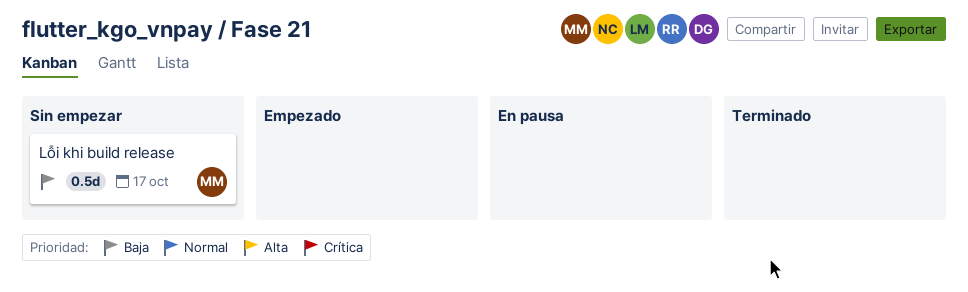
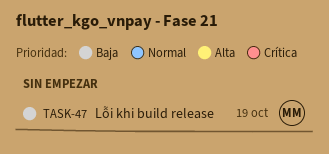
Lỗi khi build release, due: Oct 17 -> Oct 19

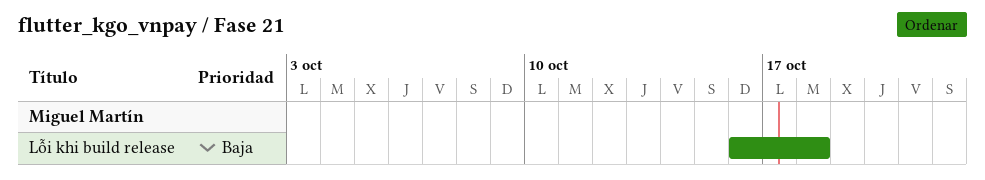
Lỗi khi build release, due: Oct 19 -> Oct 18

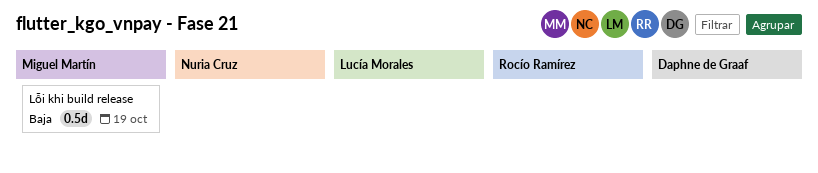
Lỗi khi build release, due: Oct 18 -> Oct 19

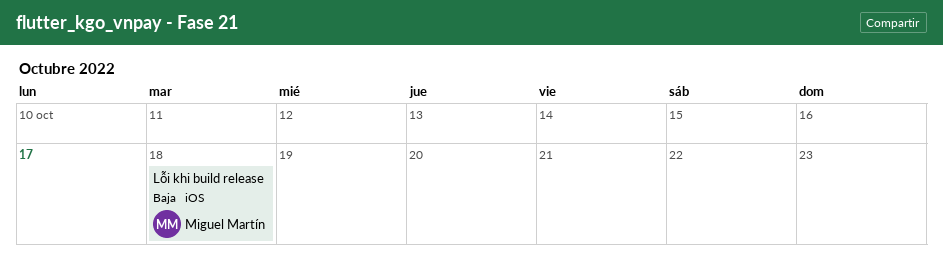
Lỗi khi build release, due: Oct 19 -> Oct 18

